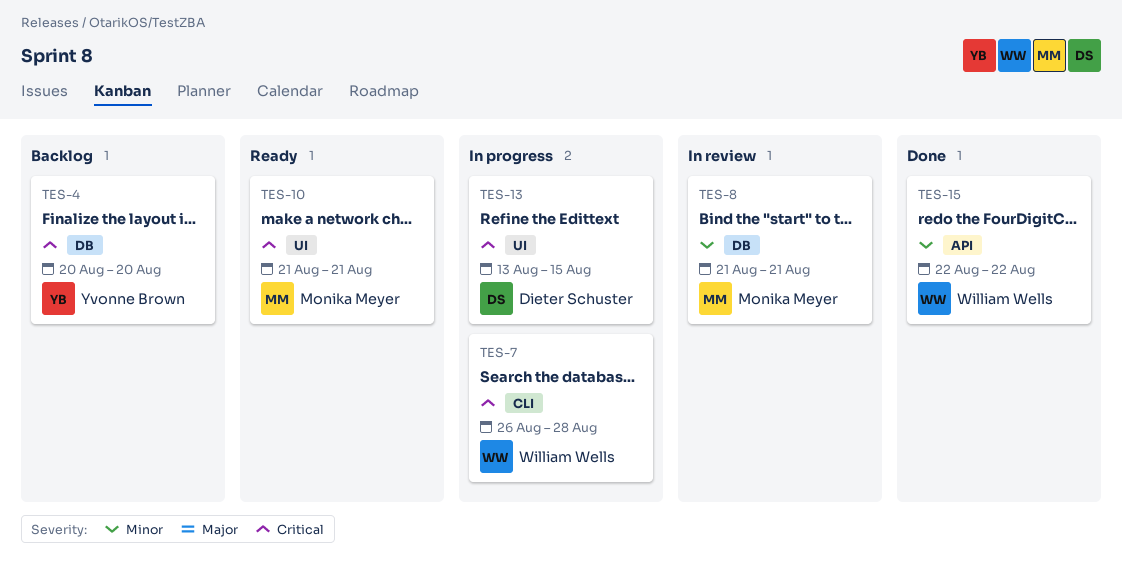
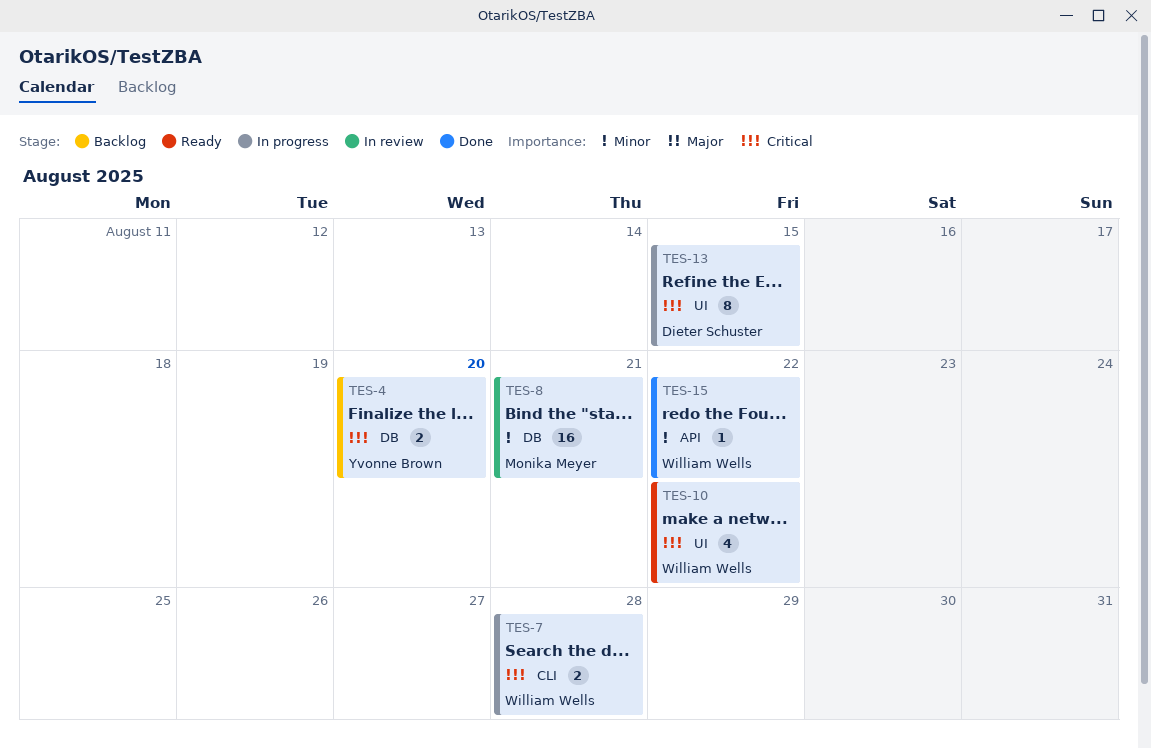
TES-10, owner: Monika Meyer -> William Wells
TES-10, due: Aug 21 -> Aug 22

